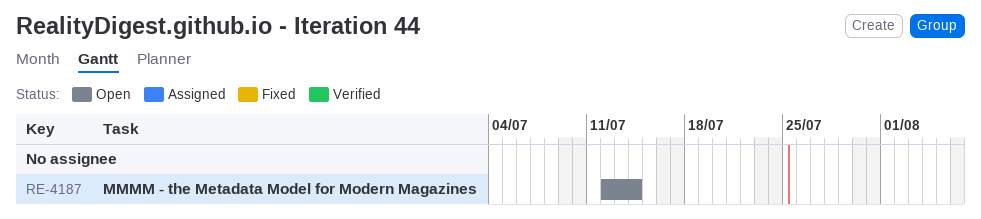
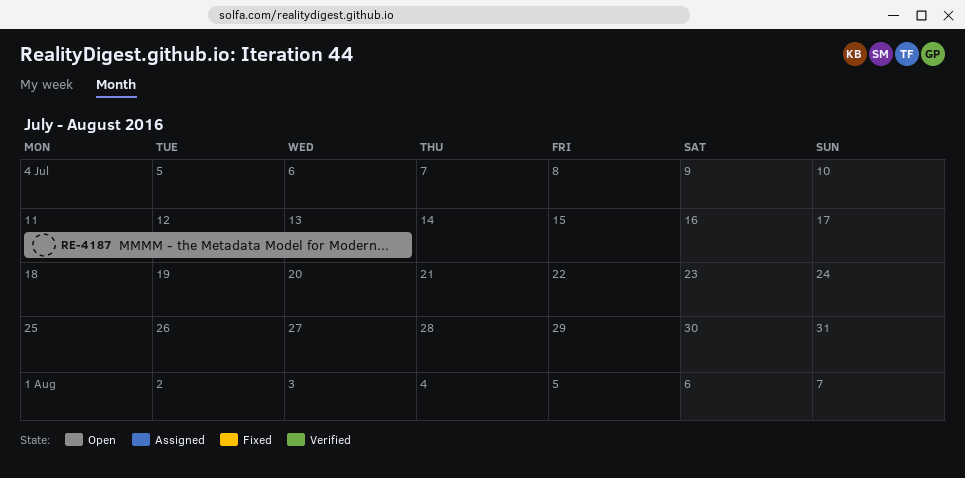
RE-4187, start: Jul 12 -> Jul 11
RE-4187, due: Jul 14 -> Jul 13

